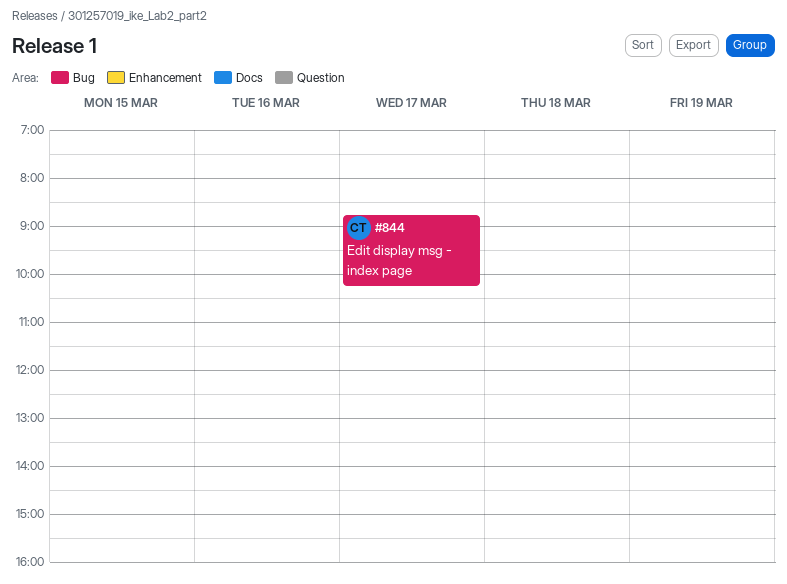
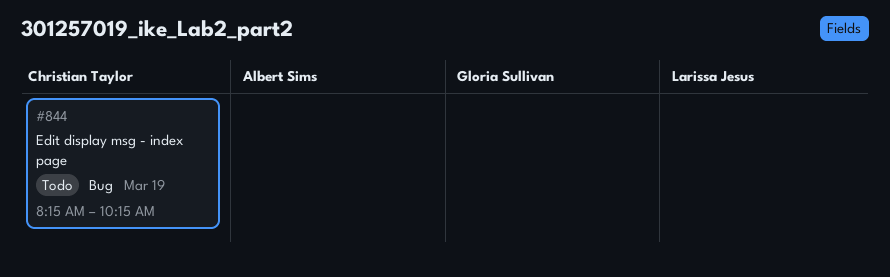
#844, day: Mar 17 -> Mar 19
#844, begins: 08:45 -> 08:15

